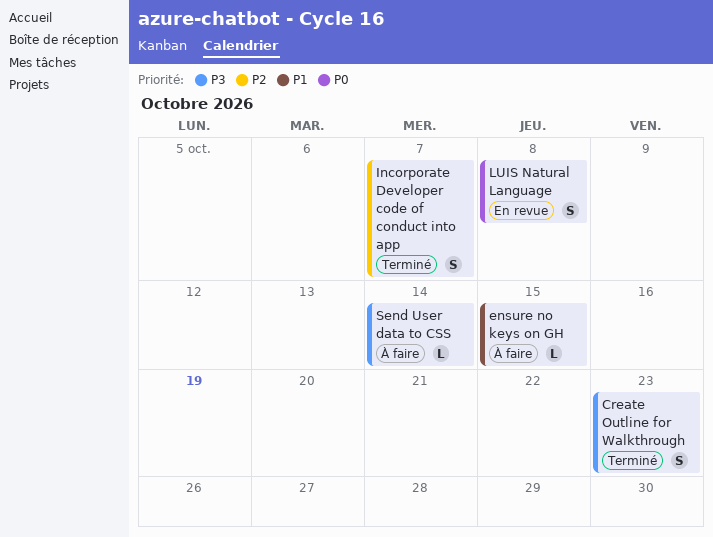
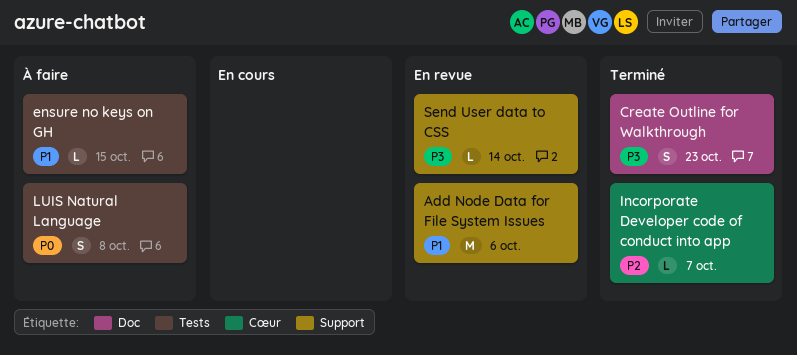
Add Node Data for File System Issues: none -> present
Incorporate Developer code of conduct into app, estimate: S -> L
LUIS Natural Language, status: En revue -> À faire
Send User data to CSS, status: À faire -> En revue

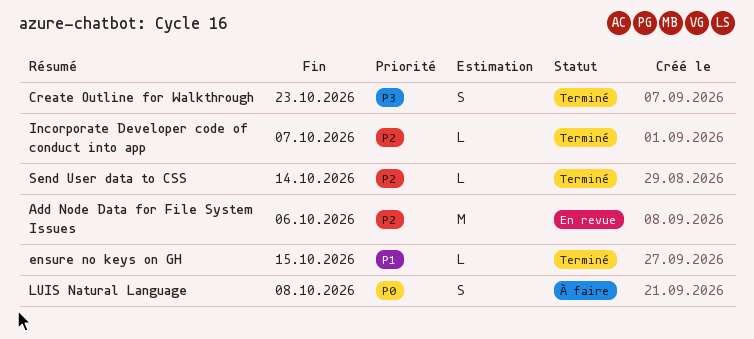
Add Node Data for File System Issues, priority: P1 -> P2
ensure no keys on GH, status: À faire -> Terminé
Send User data to CSS, status: En revue -> Terminé
Send User data to CSS, priority: P3 -> P2

